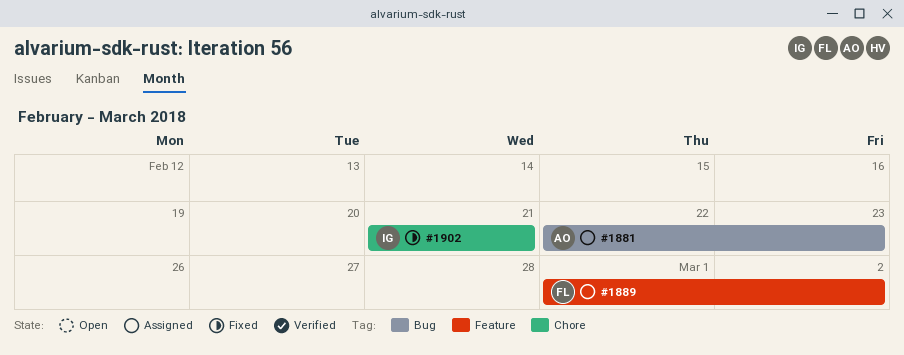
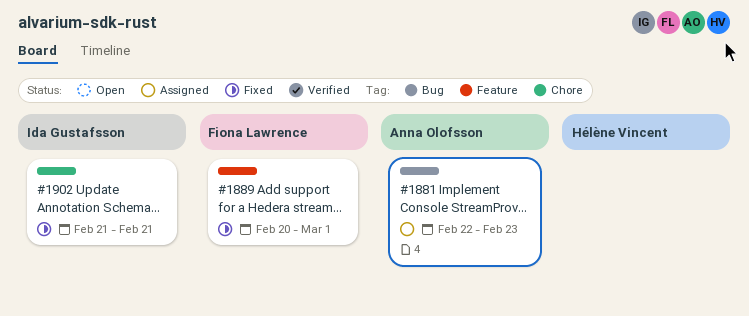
#1889, status: Assigned -> Fixed
#1889, start: Mar 1 -> Feb 20
#1889, due: Mar 2 -> Mar 1

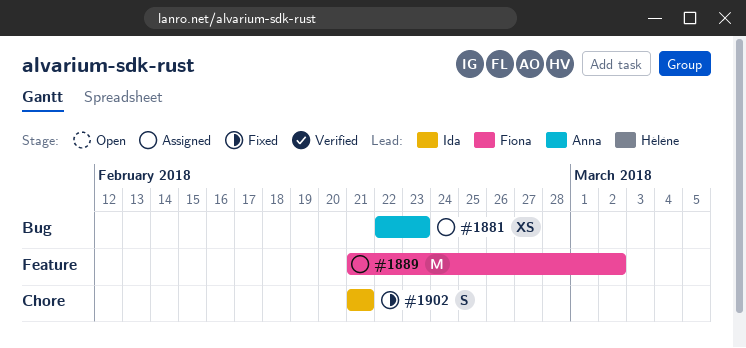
#1889, status: Fixed -> Assigned
#1889, start: Feb 20 -> Feb 21
#1889, due: Mar 1 -> Mar 2

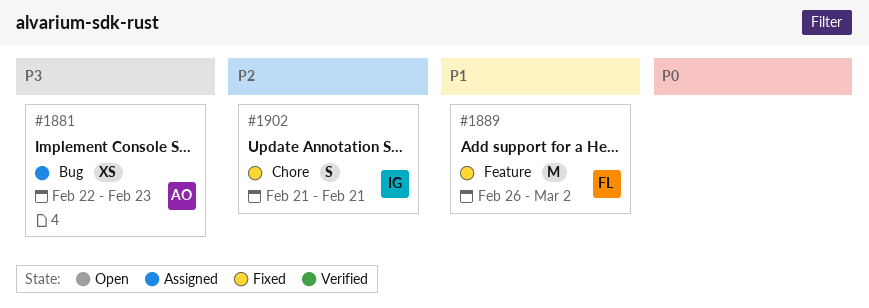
#1889, status: Assigned -> Fixed
#1889, start: Feb 21 -> Feb 26

